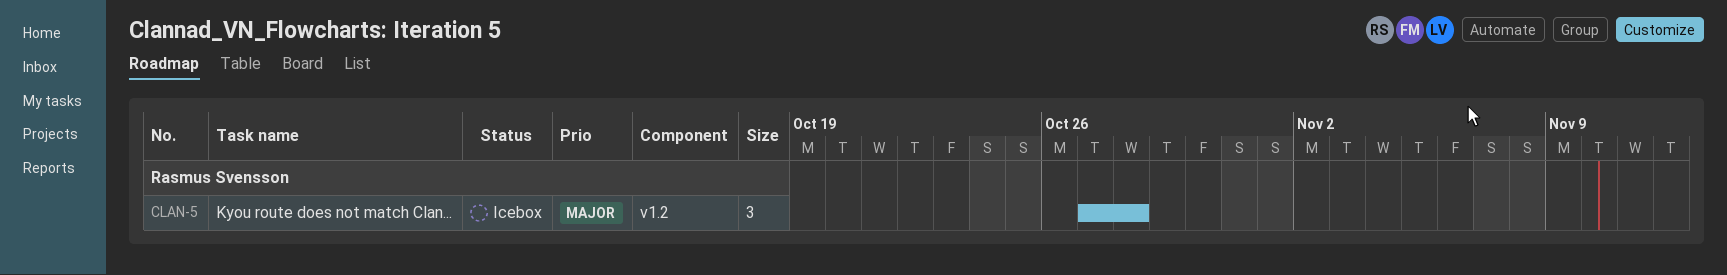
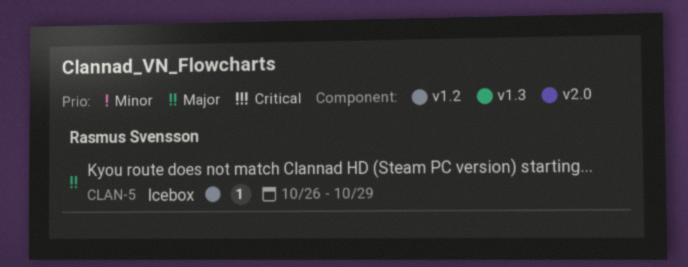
CLAN-5, estimate: 3 -> 1
CLAN-5, start: Oct 27 -> Oct 26
CLAN-5, due: Oct 28 -> Oct 29

